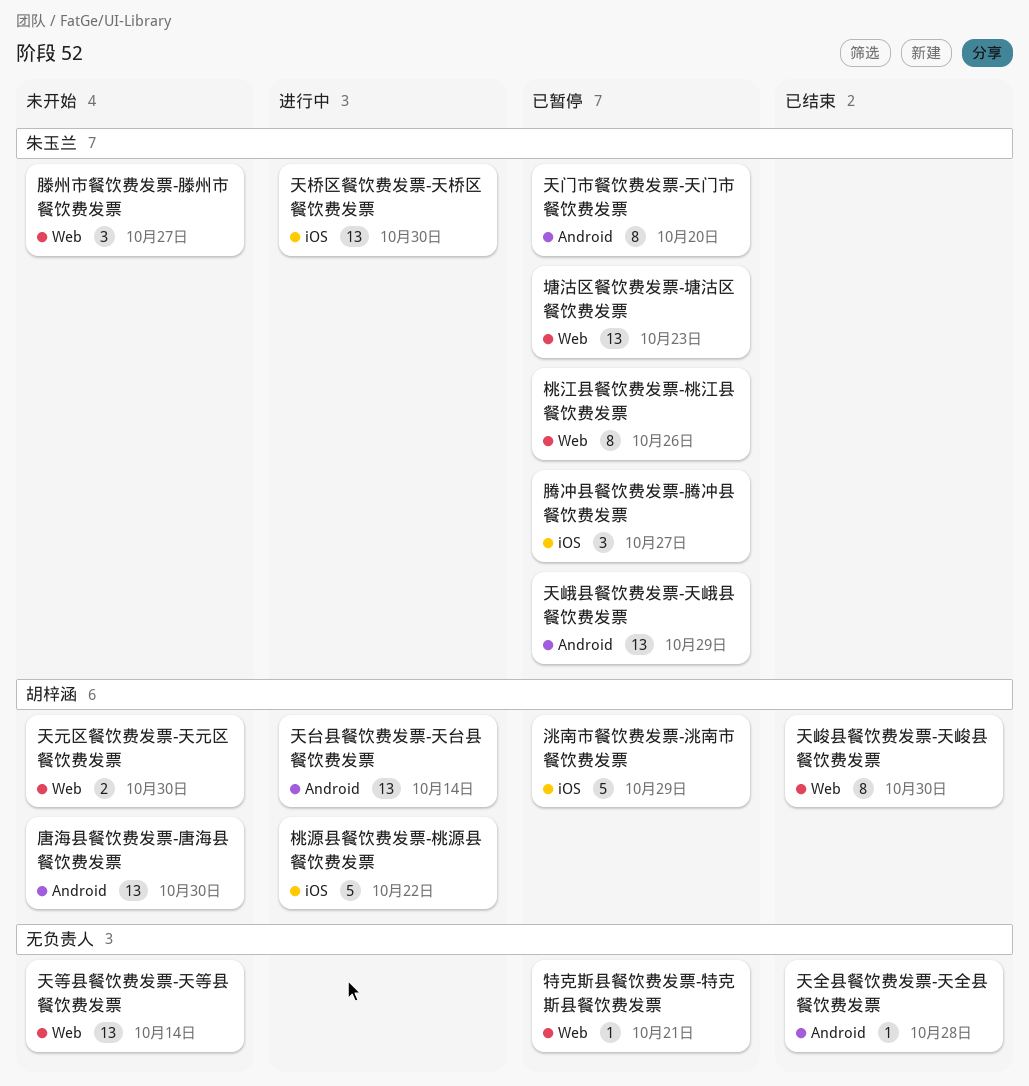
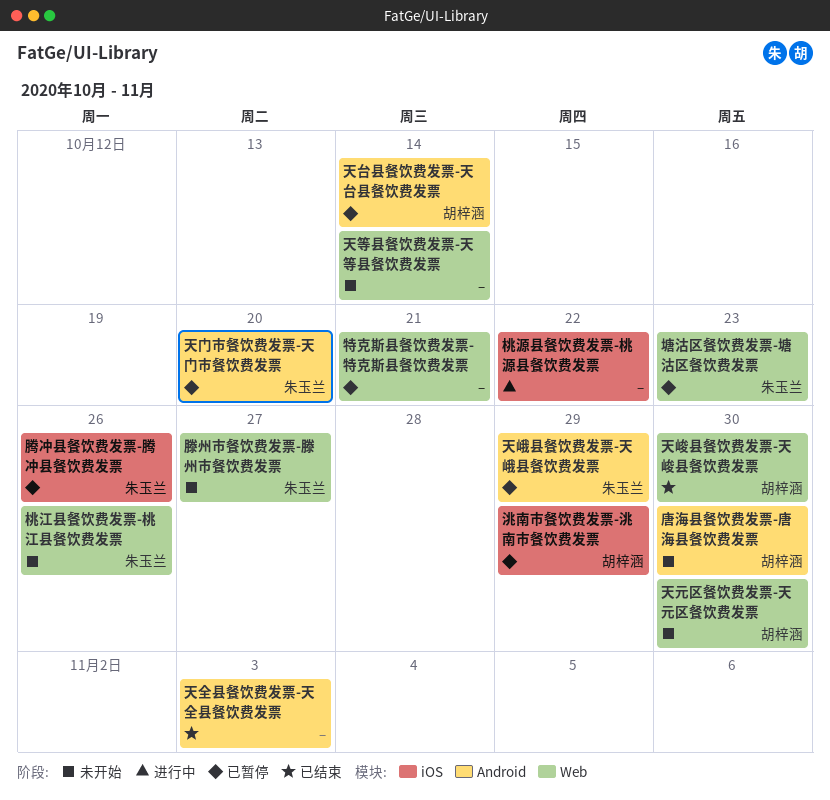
天全县餐饮费发票-天全县餐饮费发票, due: Oct 28 -> Nov 3
天台县餐饮费发票-天台县餐饮费发票, status: 进行中 -> 已暂停
天桥区餐饮费发票-天桥区餐饮费发票: present -> none
桃江县餐饮费发票-桃江县餐饮费发票, status: 已暂停 -> 未开始
桃源县餐饮费发票-桃源县餐饮费发票, owner: 胡梓涵 -> none
腾冲县餐饮费发票-腾冲县餐饮费发票, due: Oct 27 -> Oct 26

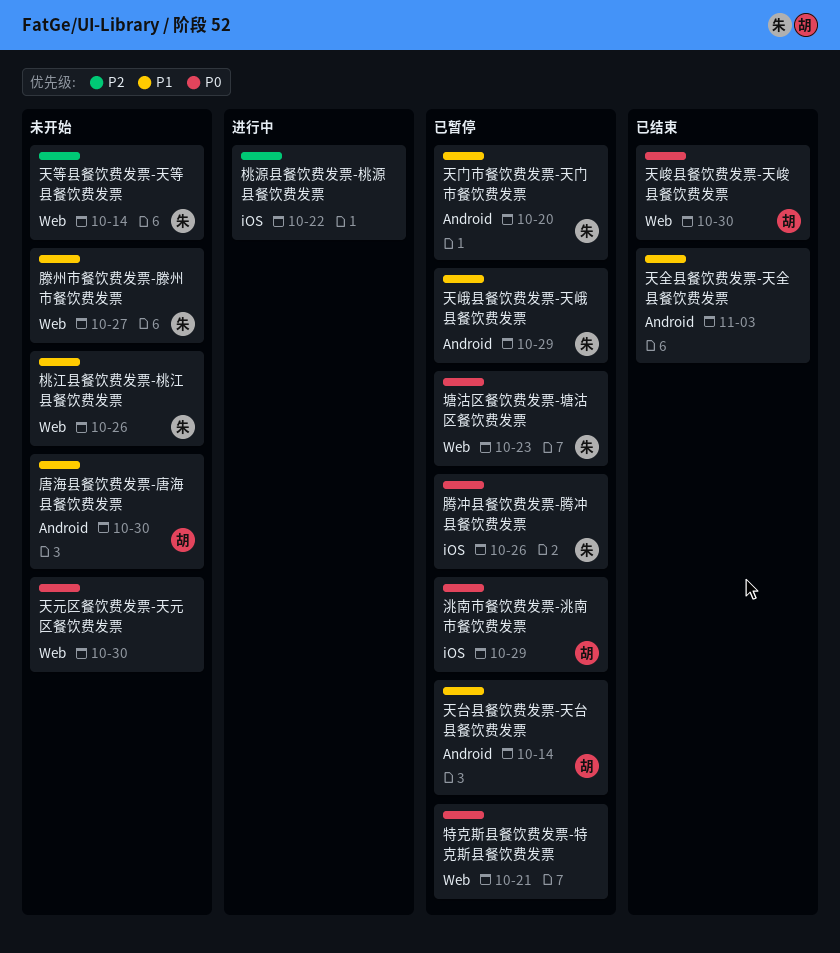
天元区餐饮费发票-天元区餐饮费发票, owner: 胡梓涵 -> none
天等县餐饮费发票-天等县餐饮费发票, owner: none -> 朱玉兰

